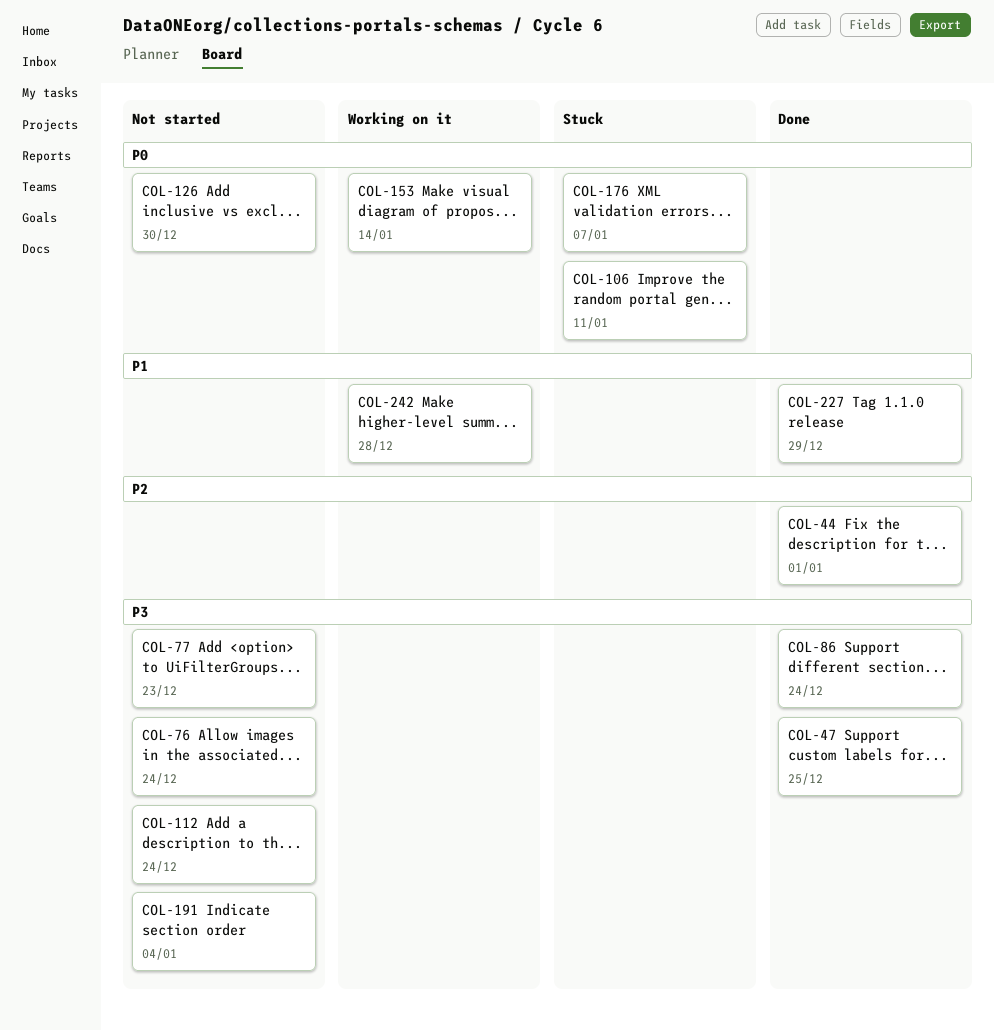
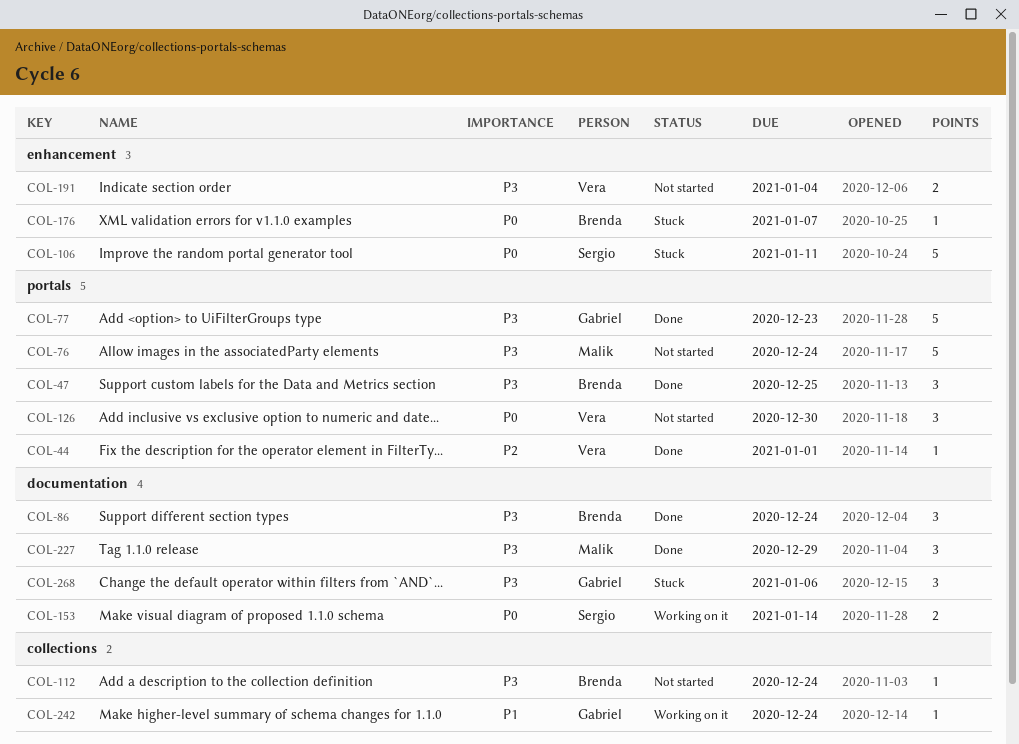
COL-77, status: Not started -> Done
COL-227, priority: P1 -> P3
COL-242, due: Dec 28 -> Dec 24
COL-268: none -> present

